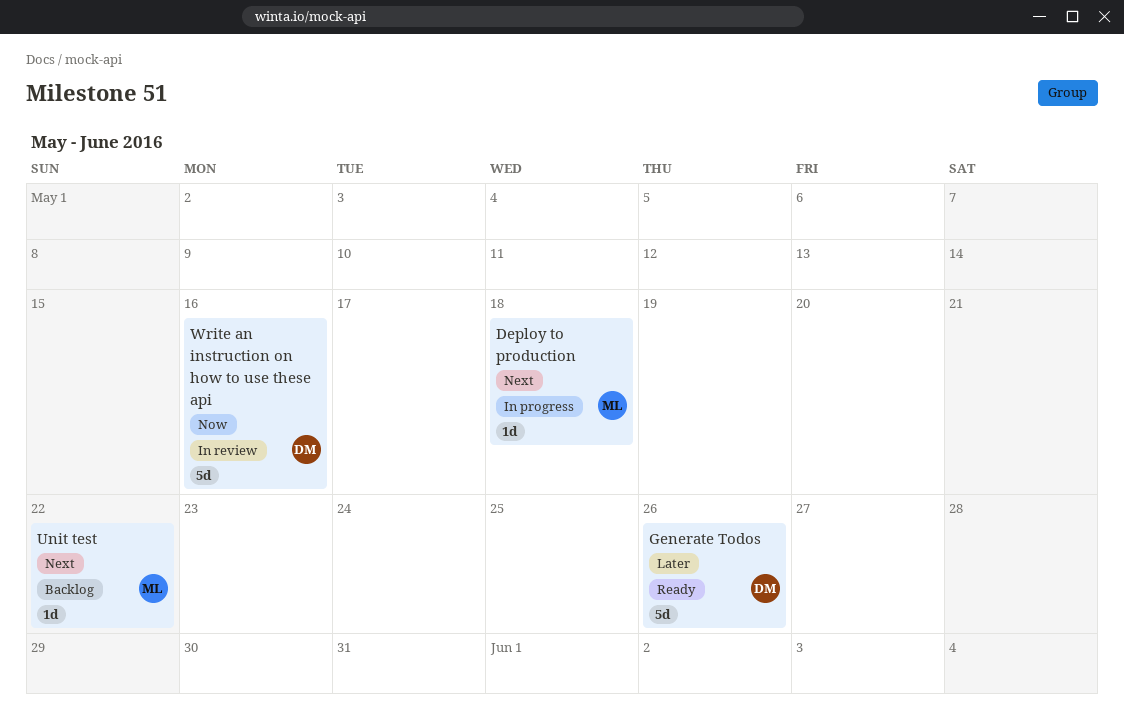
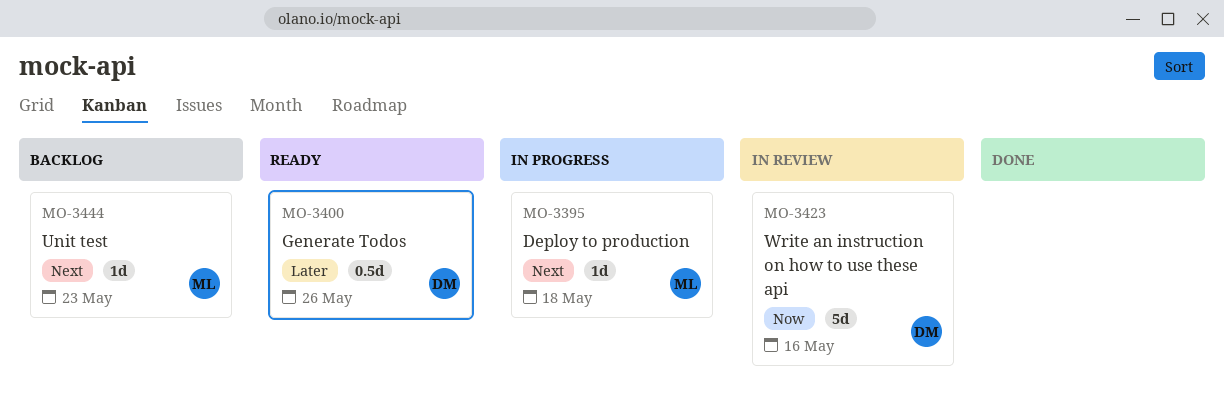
Generate Todos, estimate: 5d -> 0.5d
Unit test, due: May 22 -> May 23

